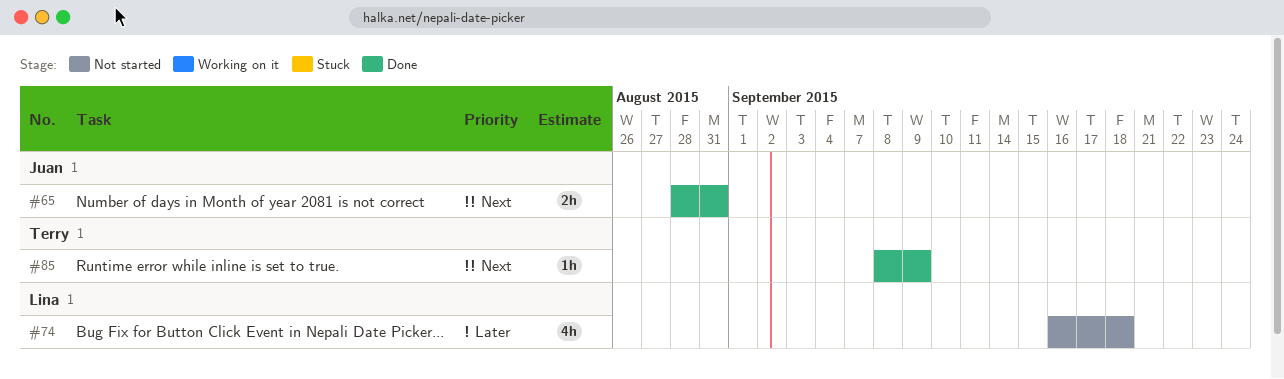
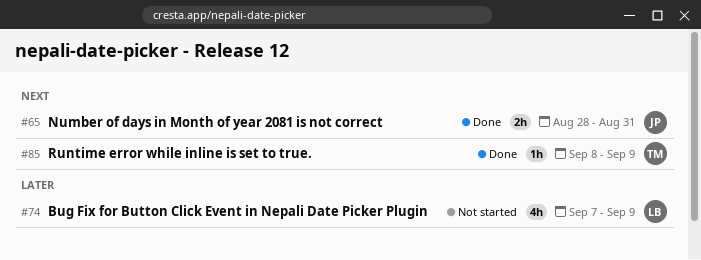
#74, start: Sep 16 -> Sep 7
#74, due: Sep 18 -> Sep 9

